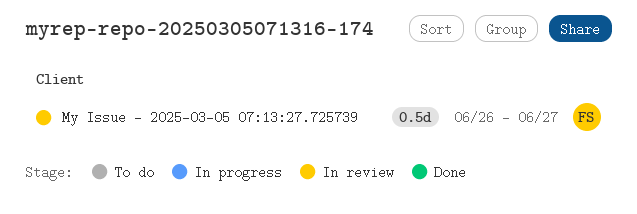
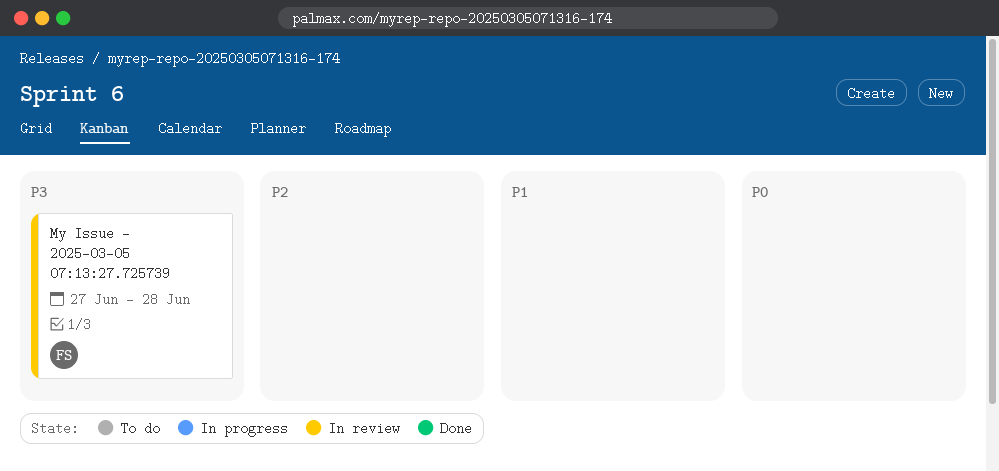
My Issue - 2025-03-05 07:13:27.725739, start: Jun 26 -> Jun 27
My Issue - 2025-03-05 07:13:27.725739, due: Jun 27 -> Jun 28

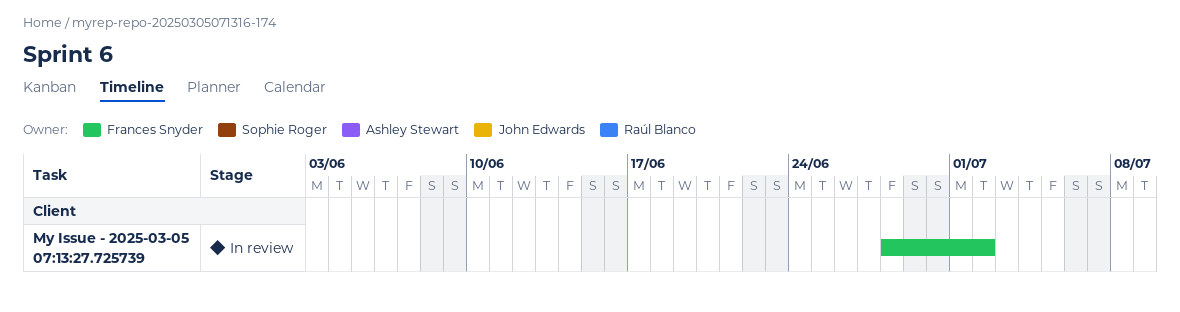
My Issue - 2025-03-05 07:13:27.725739, start: Jun 27 -> Jun 28
My Issue - 2025-03-05 07:13:27.725739, due: Jun 28 -> Jul 2

